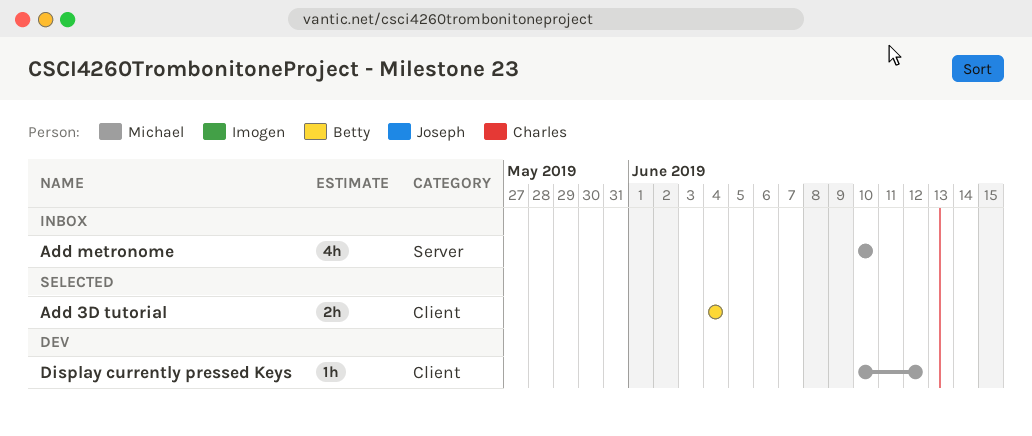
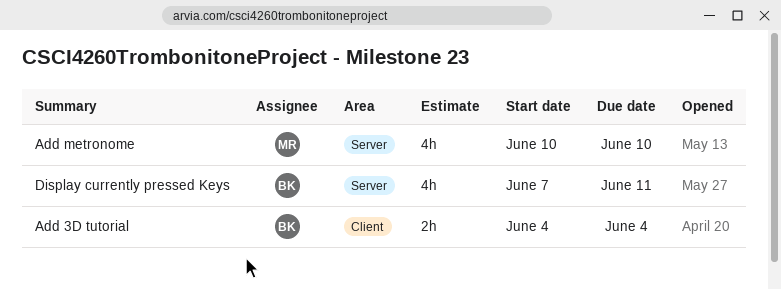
Display currently pressed Keys, owner: Michael -> Betty
Display currently pressed Keys, label: Client -> Server
Display currently pressed Keys, estimate: 1h -> 4h
Display currently pressed Keys, start: Jun 10 -> Jun 7
Display currently pressed Keys, due: Jun 12 -> Jun 11

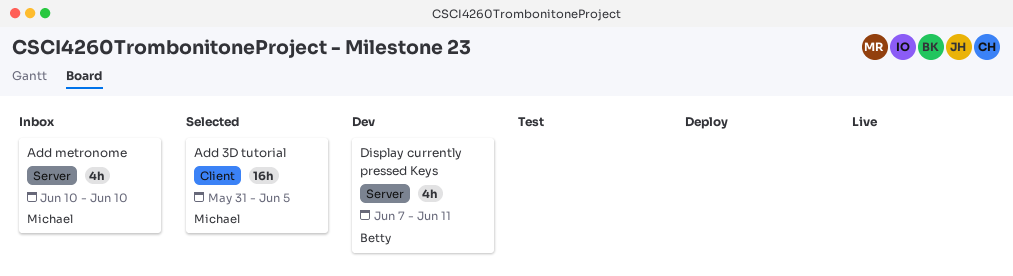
Add 3D tutorial, owner: Betty -> Michael
Add 3D tutorial, estimate: 2h -> 16h
Add 3D tutorial, start: Jun 4 -> May 31
Add 3D tutorial, due: Jun 4 -> Jun 5

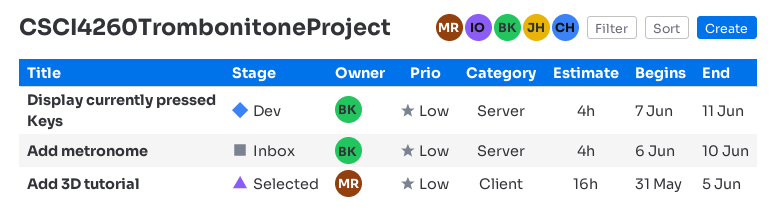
Add metronome, owner: Michael -> Betty
Add metronome, start: Jun 10 -> Jun 6

